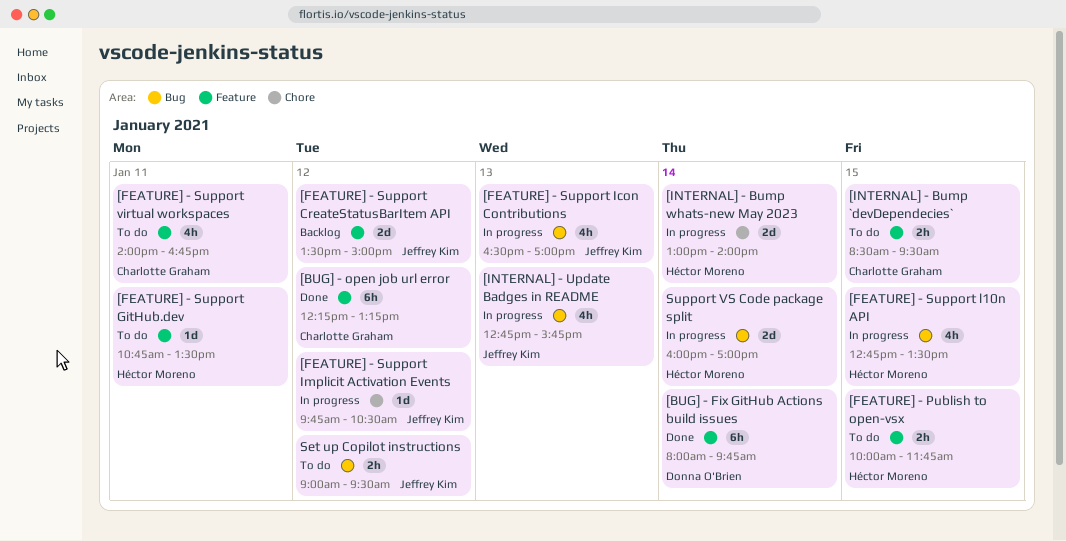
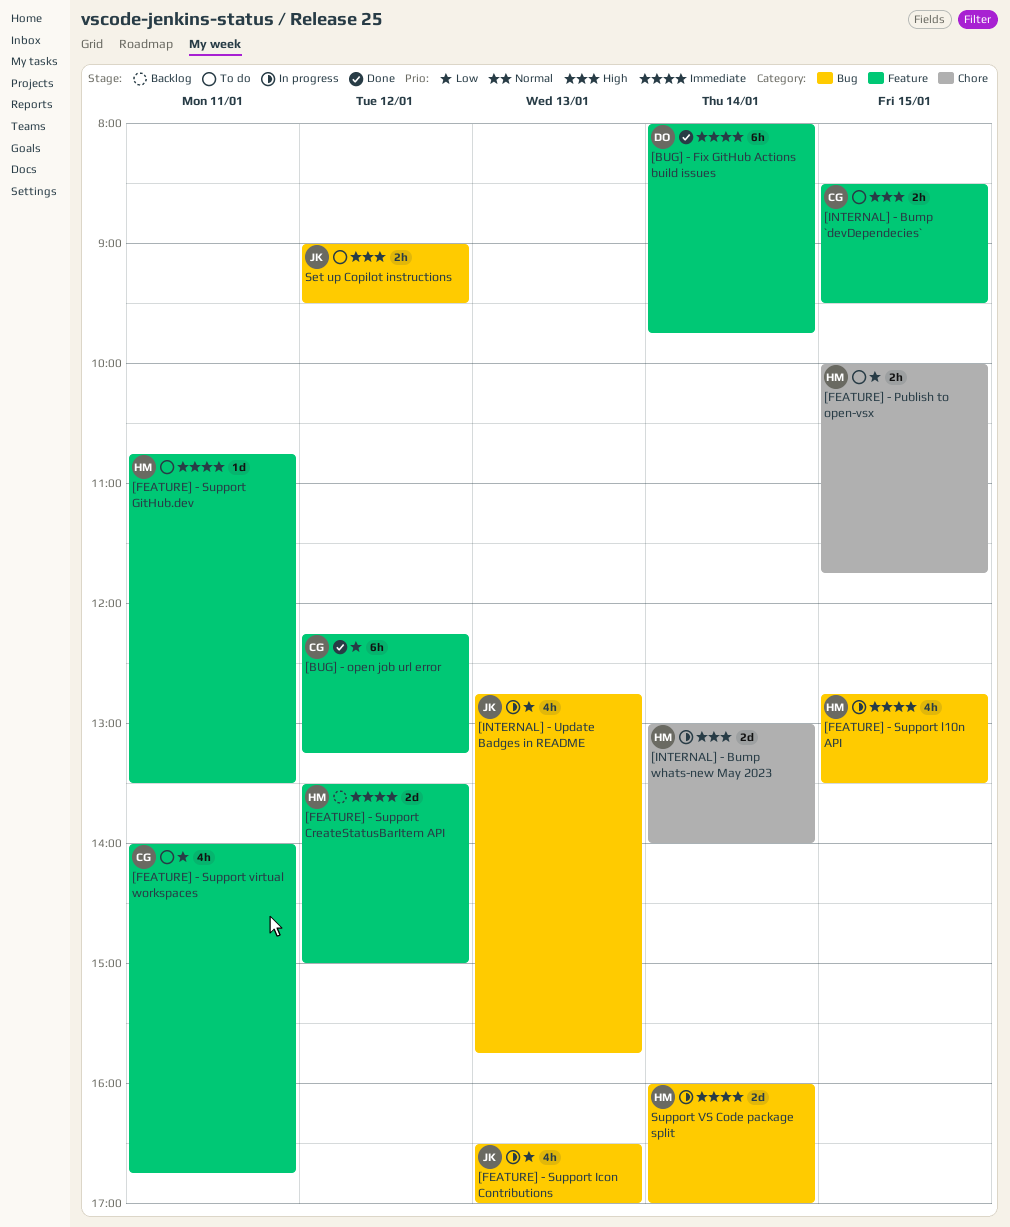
[FEATURE] - Publish to open-vsx, label: Feature -> Chore
[FEATURE] - Support CreateStatusBarItem API, owner: Jeffrey Kim -> Héctor Moreno
[FEATURE] - Support Implicit Activation Events: present -> none

